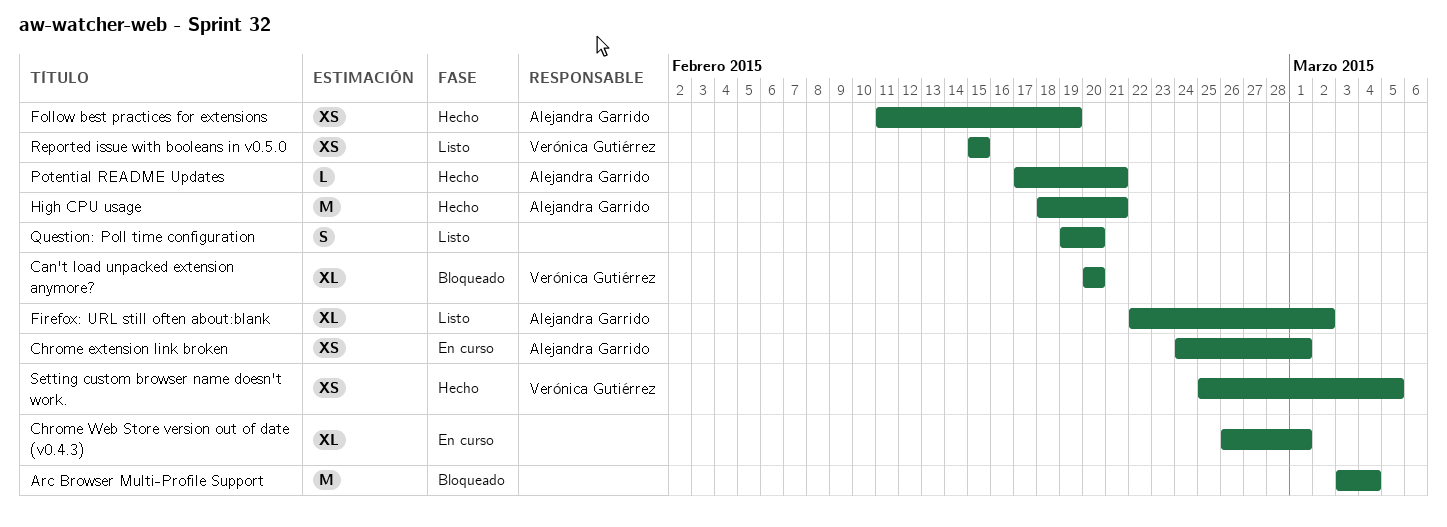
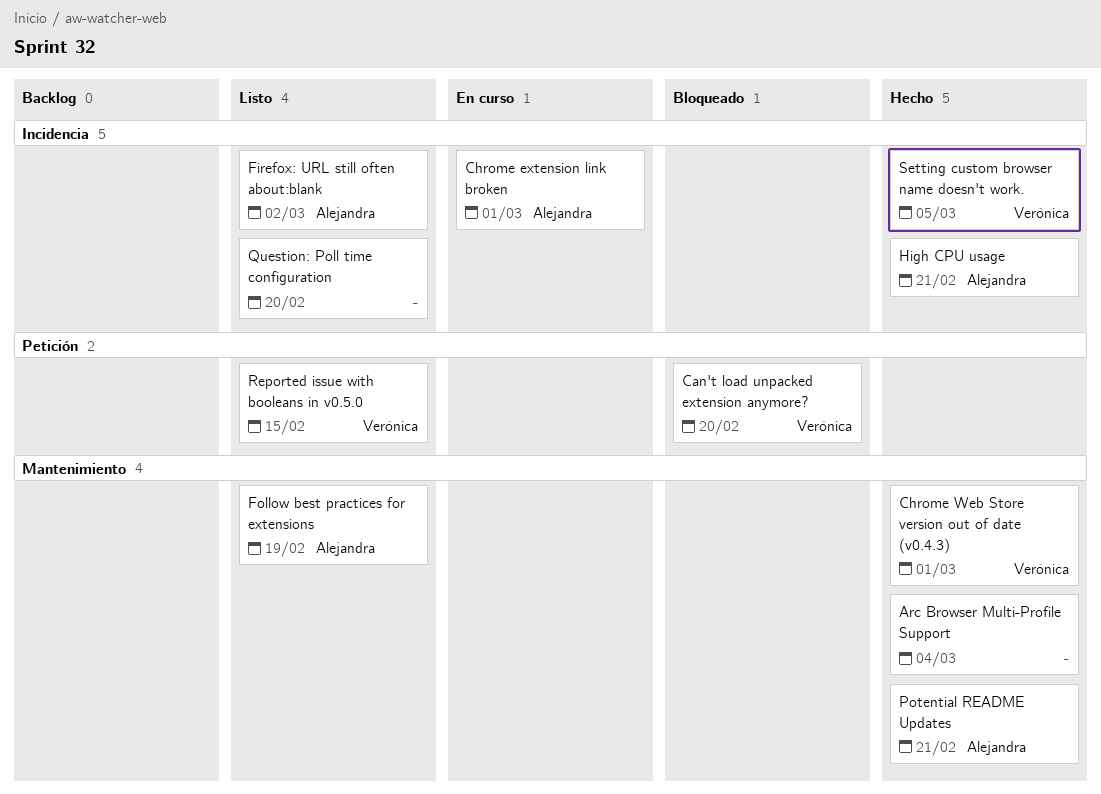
Arc Browser Multi-Profile Support, status: Bloqueado -> Hecho
Chrome Web Store version out of date (v0.4.3), status: En curso -> Hecho
Chrome Web Store version out of date (v0.4.3), owner: none -> Verónica Gutiérrez
Follow best practices for extensions, status: Hecho -> Listo

